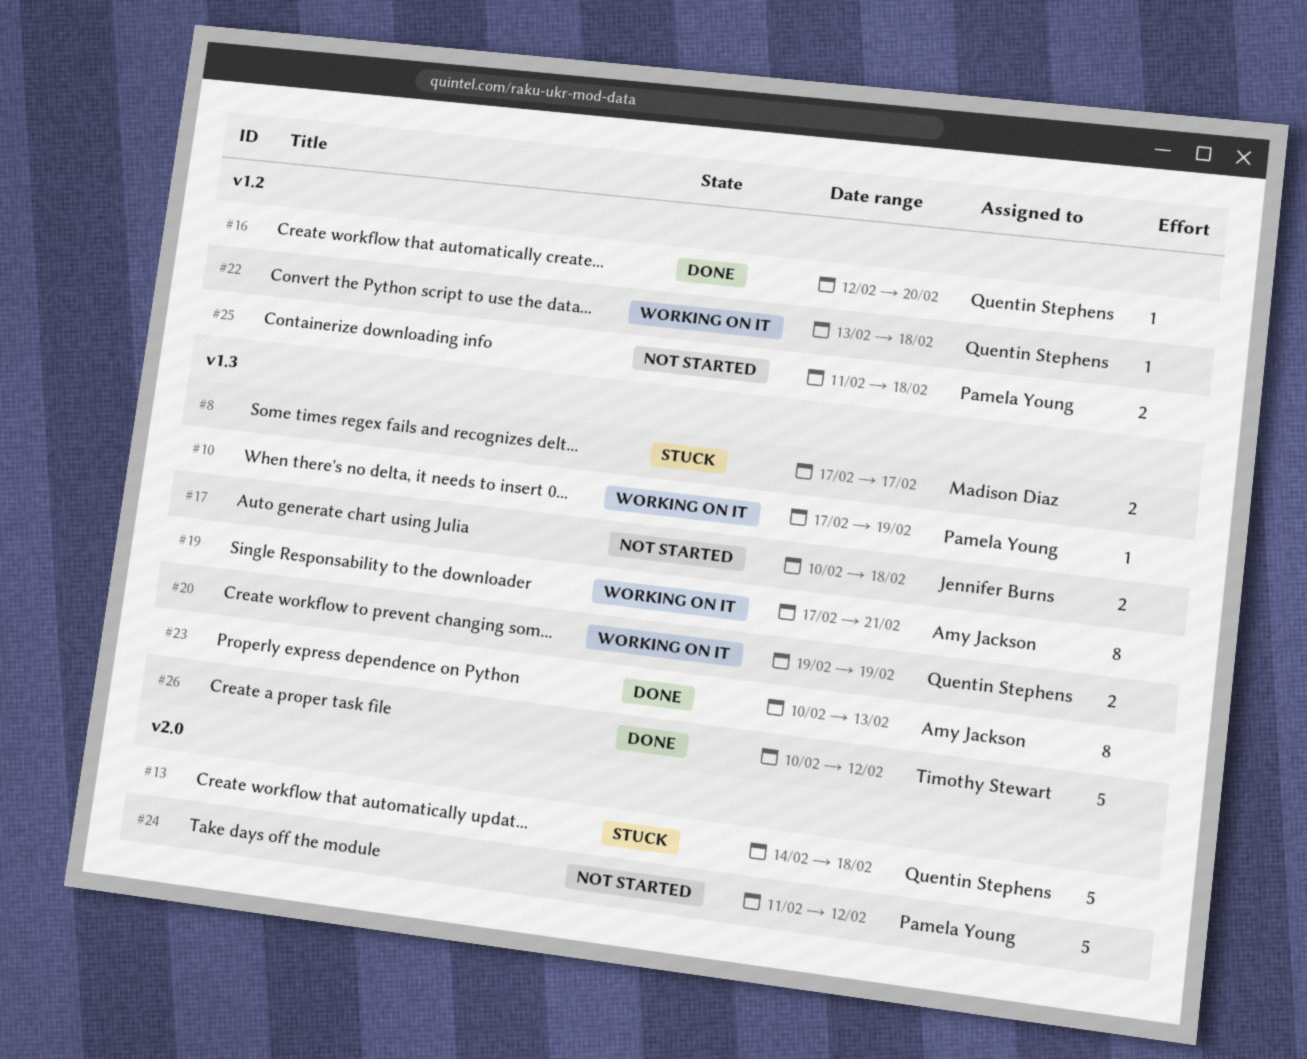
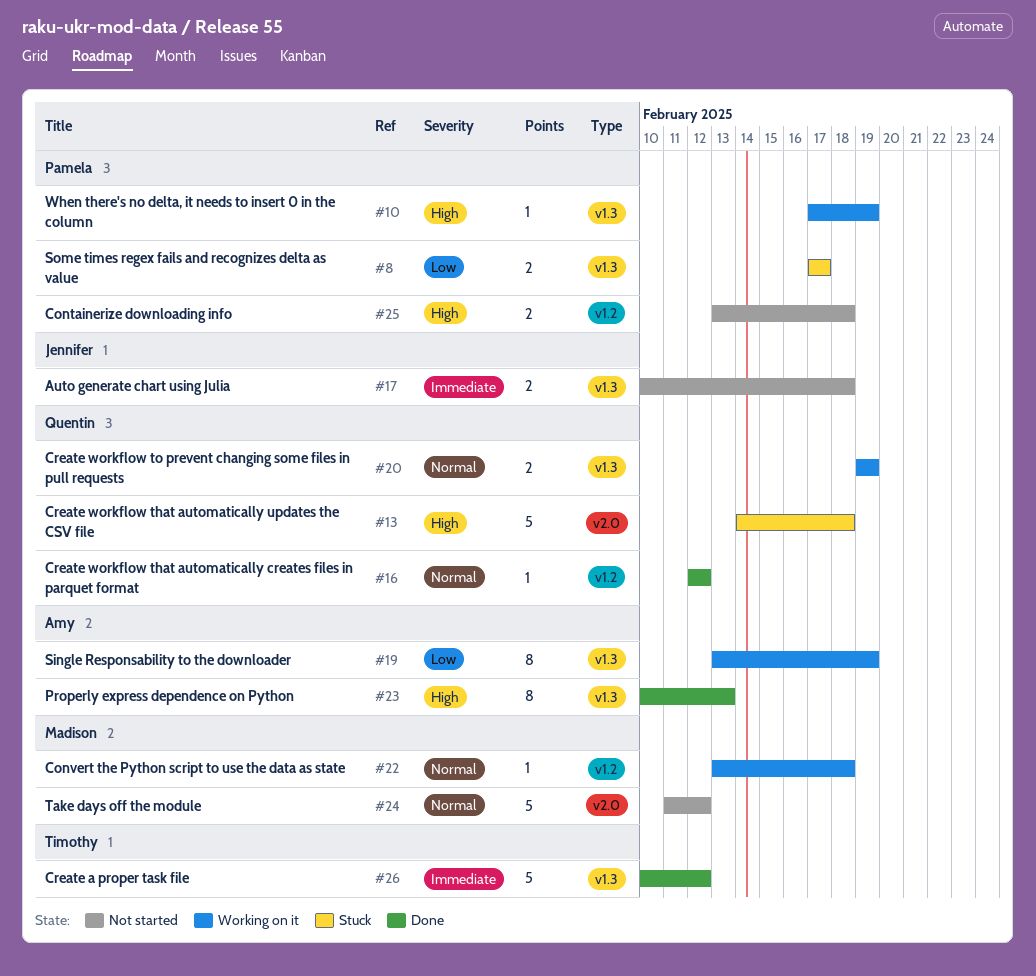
#8, owner: Madison Diaz -> Pamela Young
#16, due: Feb 20 -> Feb 12
#19, start: Feb 17 -> Feb 13
#19, due: Feb 21 -> Feb 19
#22, owner: Quentin Stephens -> Madison Diaz
#24, owner: Pamela Young -> Madison Diaz
#25, start: Feb 11 -> Feb 13

